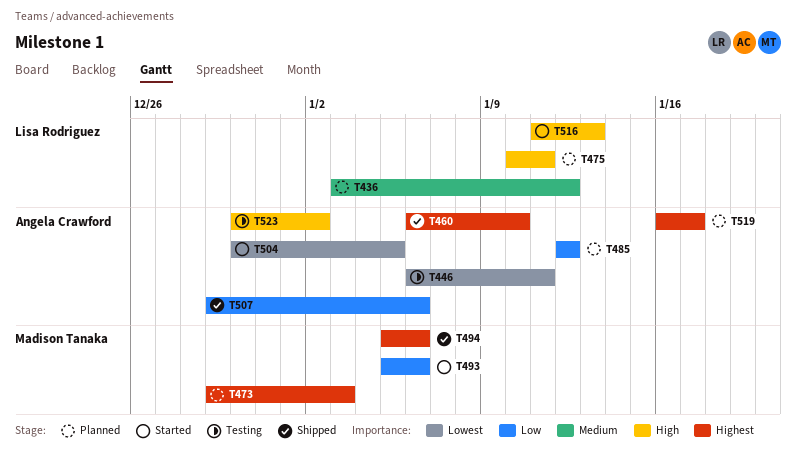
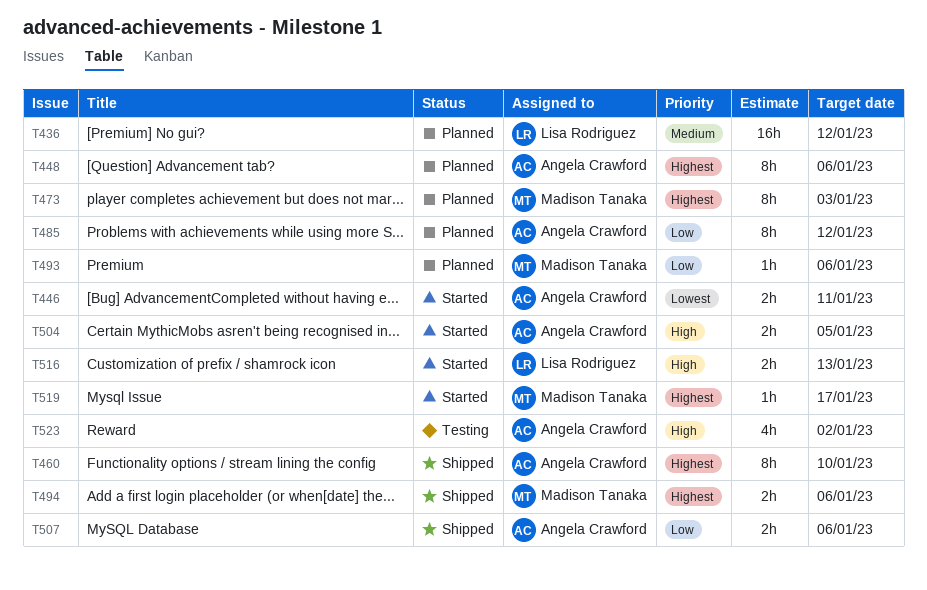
T446, status: Testing -> Started
T448: none -> present
T475: present -> none
T493, status: Started -> Planned
T504, priority: Lowest -> High
T519, status: Planned -> Started
T519, owner: Angela Crawford -> Madison Tanaka

